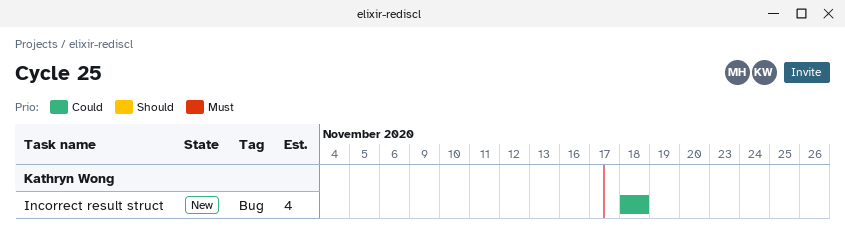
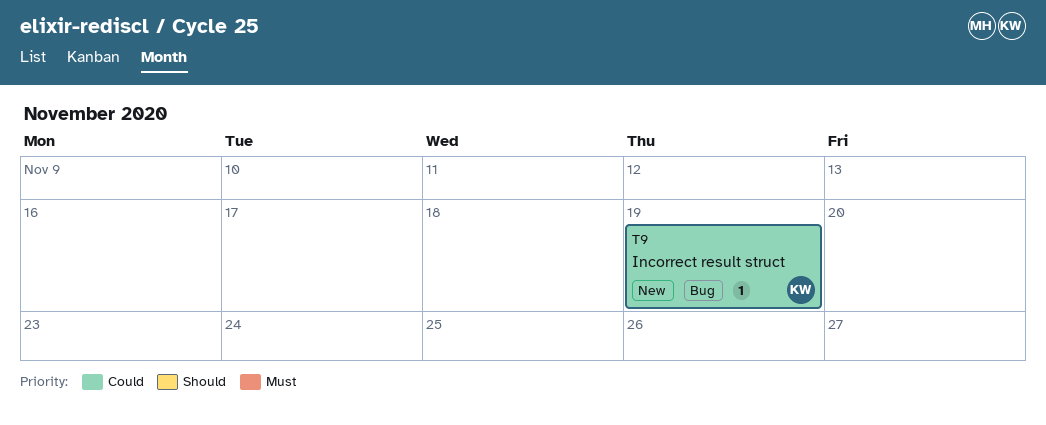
Incorrect result struct, estimate: 4 -> 1
Incorrect result struct, due: Nov 18 -> Nov 19

